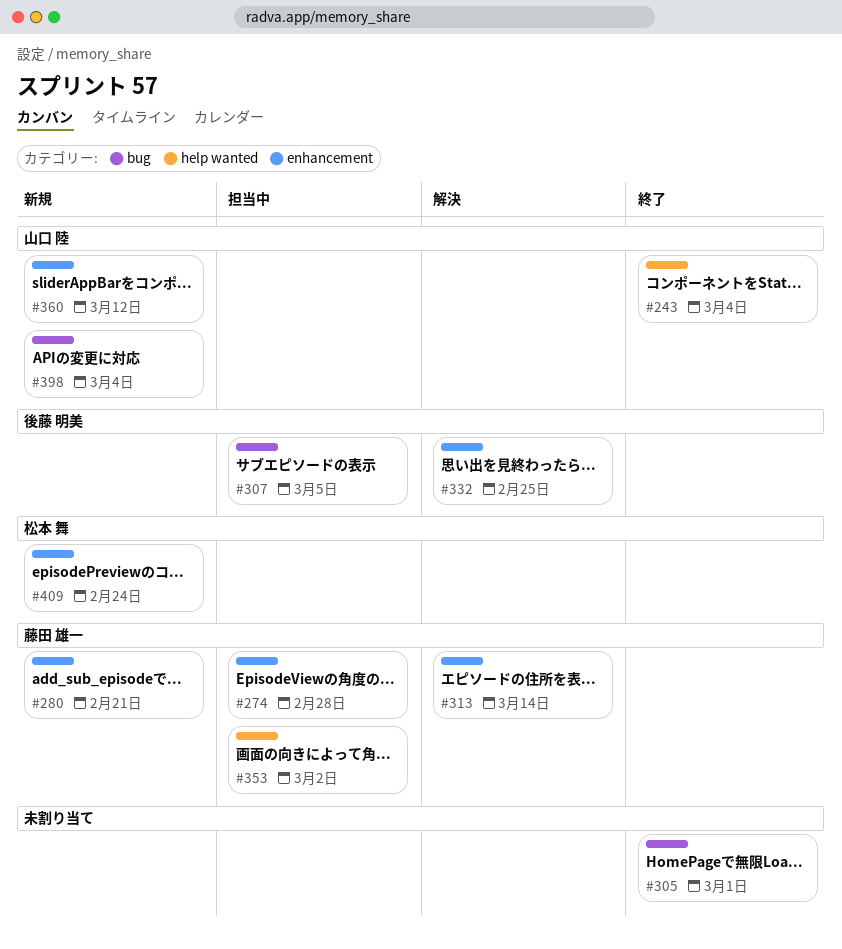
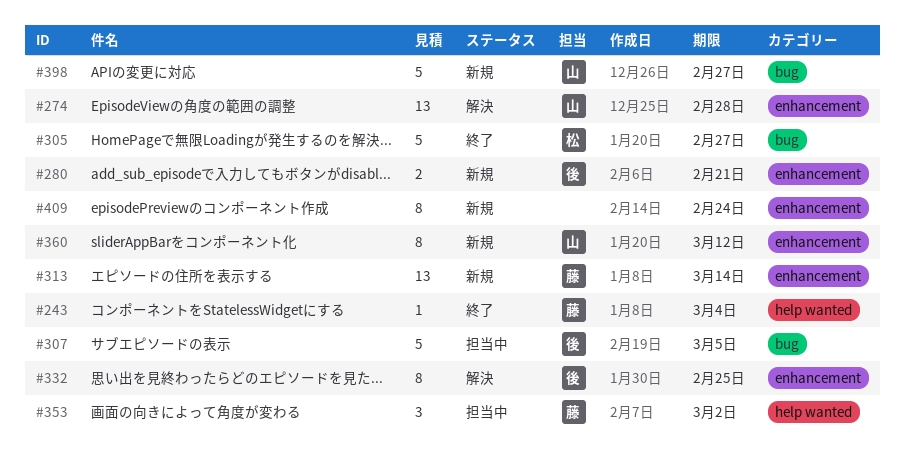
#243, owner: 山口 陸 -> 藤田 雄一
#274, status: 担当中 -> 解決
#274, owner: 藤田 雄一 -> 山口 陸
#280, owner: 藤田 雄一 -> 後藤 明美
#305, owner: none -> 松本 舞
#305, due: Mar 1 -> Feb 27
#313, status: 解決 -> 新規
#398, due: Mar 4 -> Feb 27
#409, owner: 松本 舞 -> none

